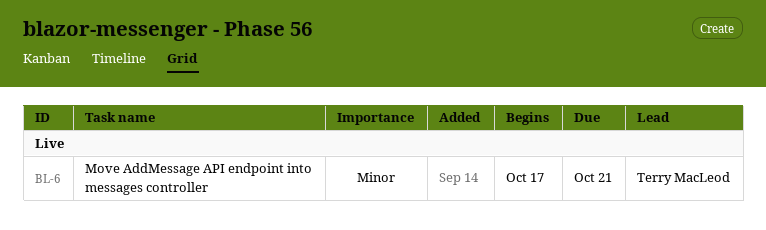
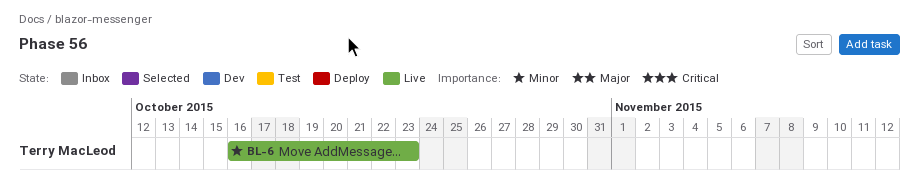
BL-6, start: Oct 17 -> Oct 16
BL-6, due: Oct 21 -> Oct 23

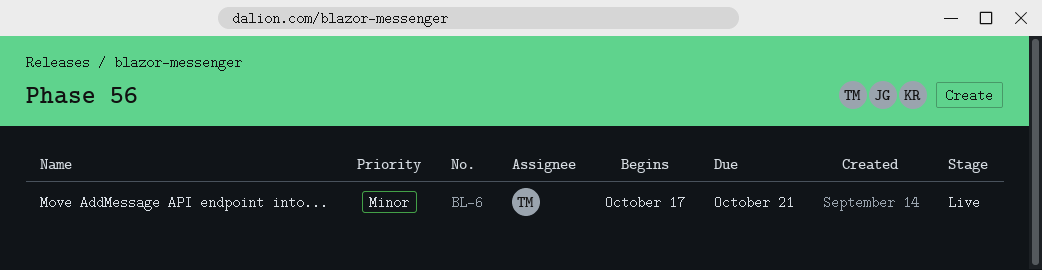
BL-6, start: Oct 16 -> Oct 17
BL-6, due: Oct 23 -> Oct 21

